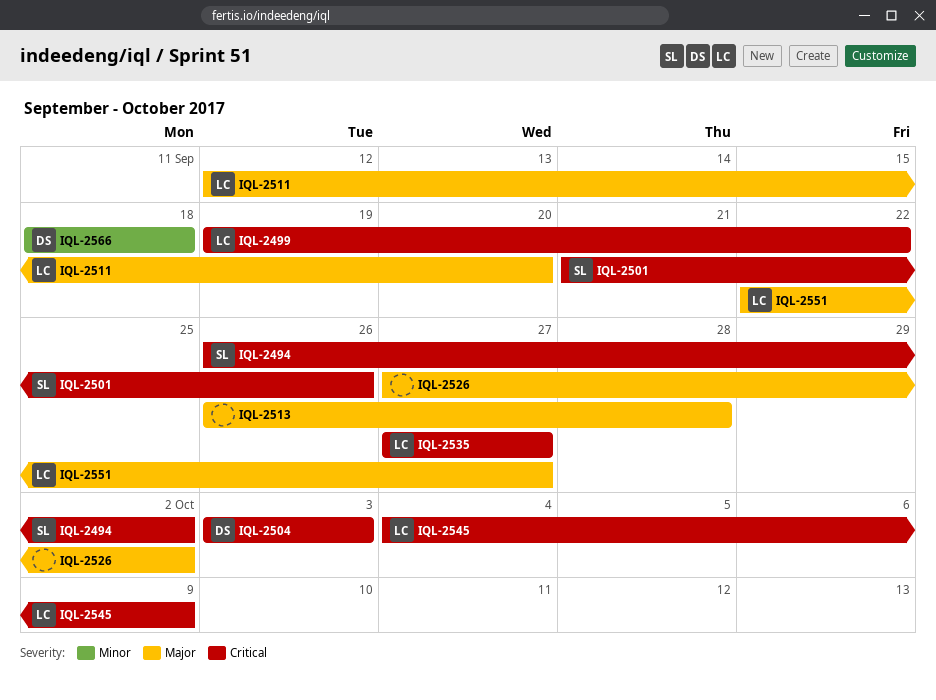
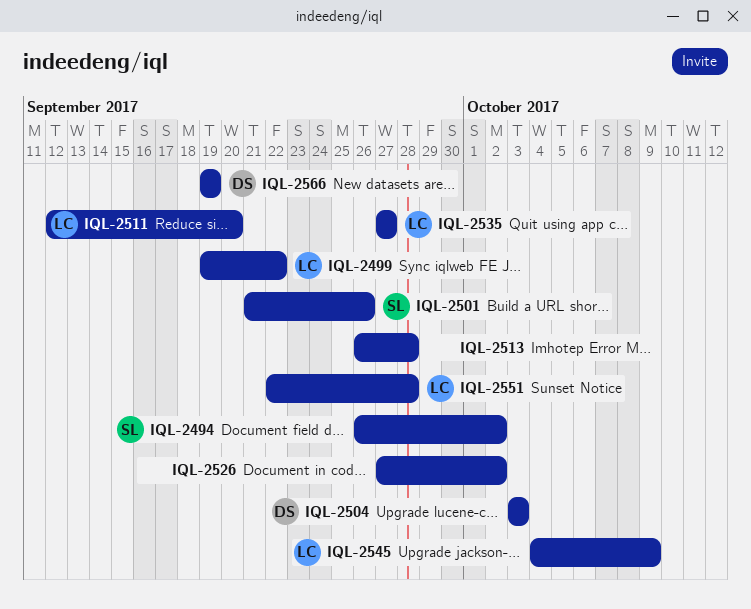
IQL-2551, due: Sep 27 -> Sep 28
IQL-2566, start: Sep 18 -> Sep 19
IQL-2566, due: Sep 18 -> Sep 19

